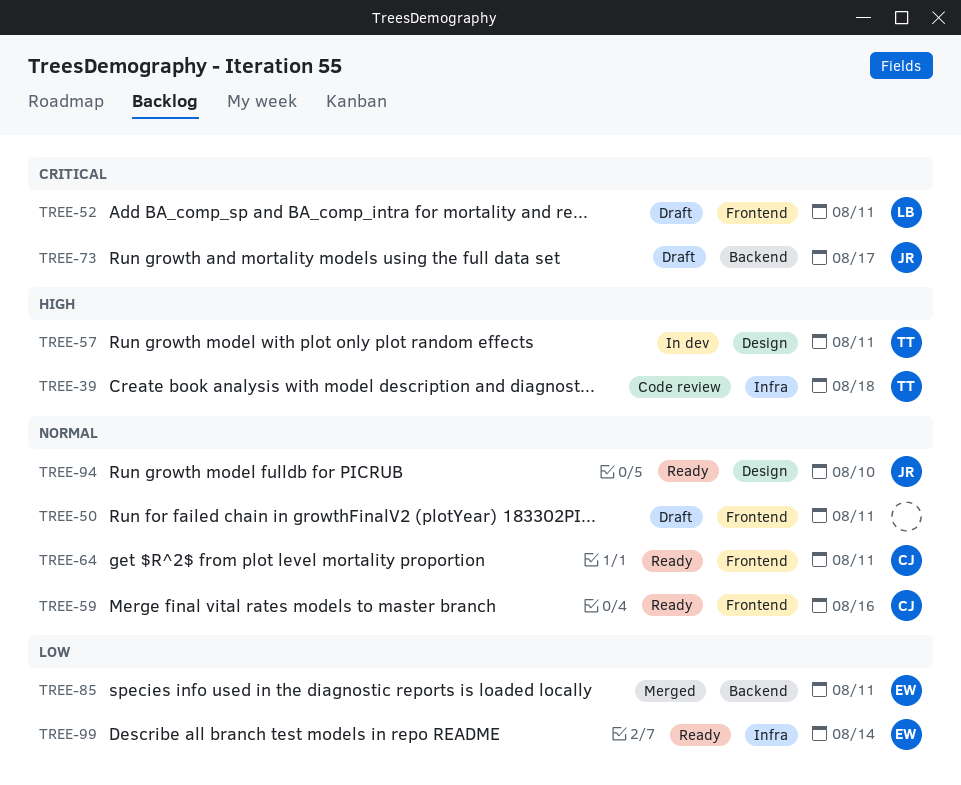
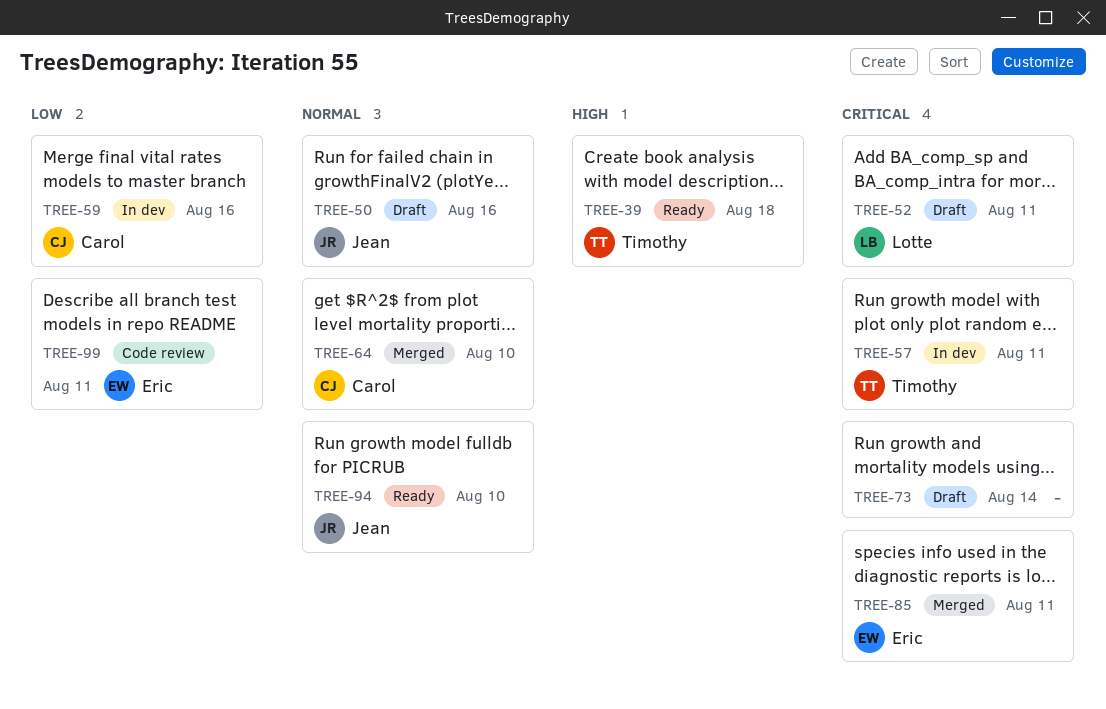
TREE-39, status: Code review -> Ready
TREE-50, owner: none -> Jean
TREE-50, due: Aug 11 -> Aug 16
TREE-57, priority: High -> Critical
TREE-59, status: Ready -> In dev
TREE-59, priority: Normal -> Low
TREE-64, status: Ready -> Merged
TREE-64, due: Aug 11 -> Aug 10
TREE-73, owner: Jean -> none
TREE-73, due: Aug 17 -> Aug 14
TREE-85, priority: Low -> Critical
TREE-99, status: Ready -> Code review
TREE-99, due: Aug 14 -> Aug 11

